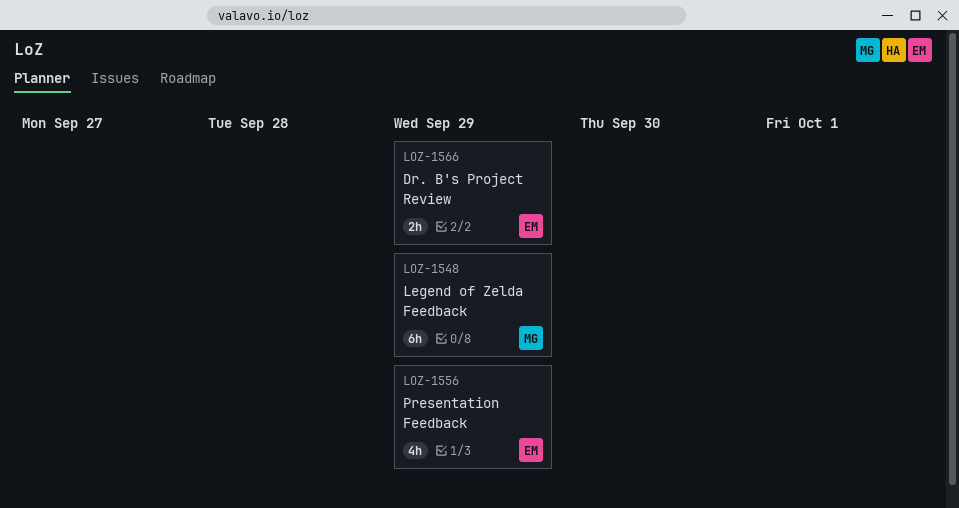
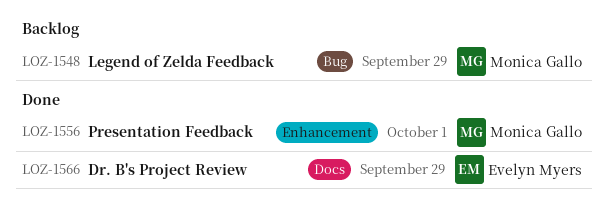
LOZ-1556, owner: Evelyn Myers -> Monica Gallo
LOZ-1556, due: Sep 29 -> Oct 1

